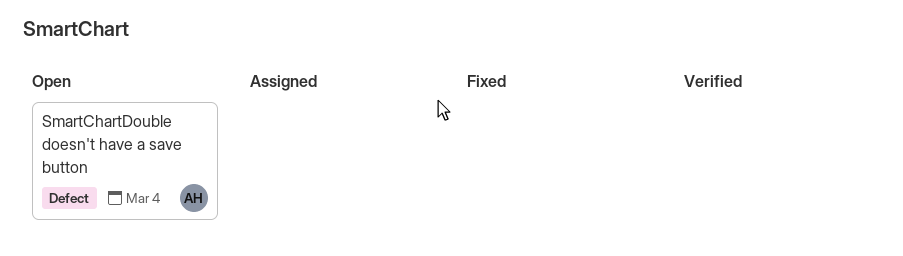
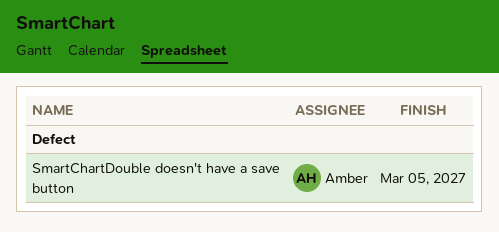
SmartChartDouble doesn't have a save button, due: Mar 4 -> Mar 5

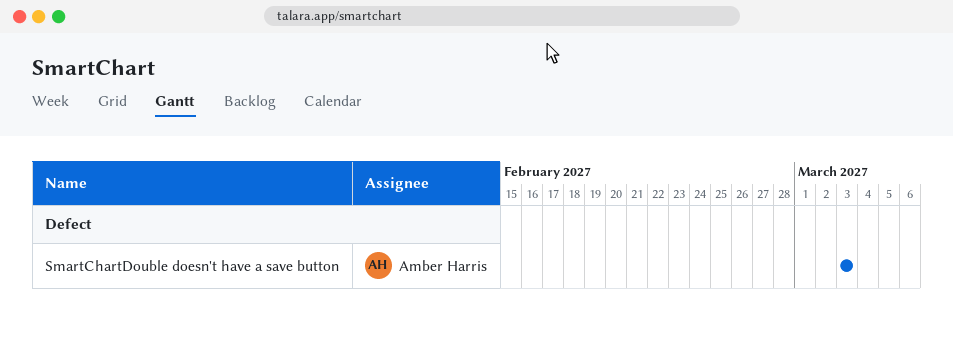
SmartChartDouble doesn't have a save button, due: Mar 5 -> Mar 3

